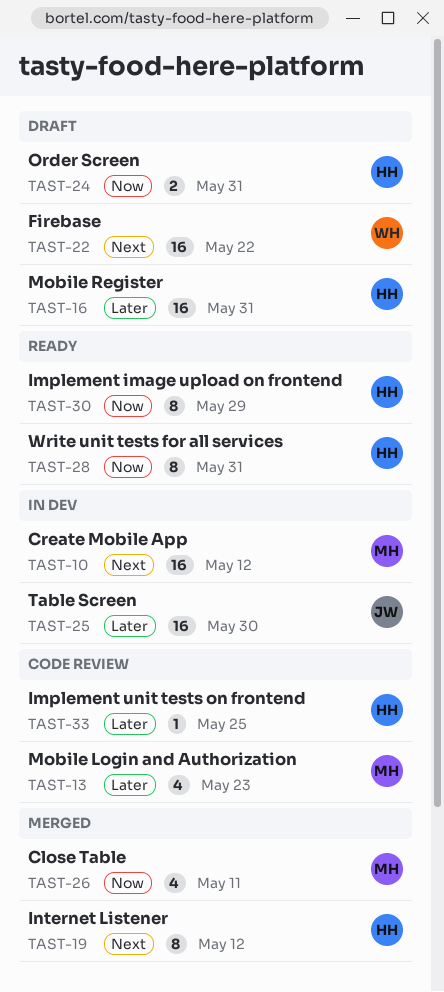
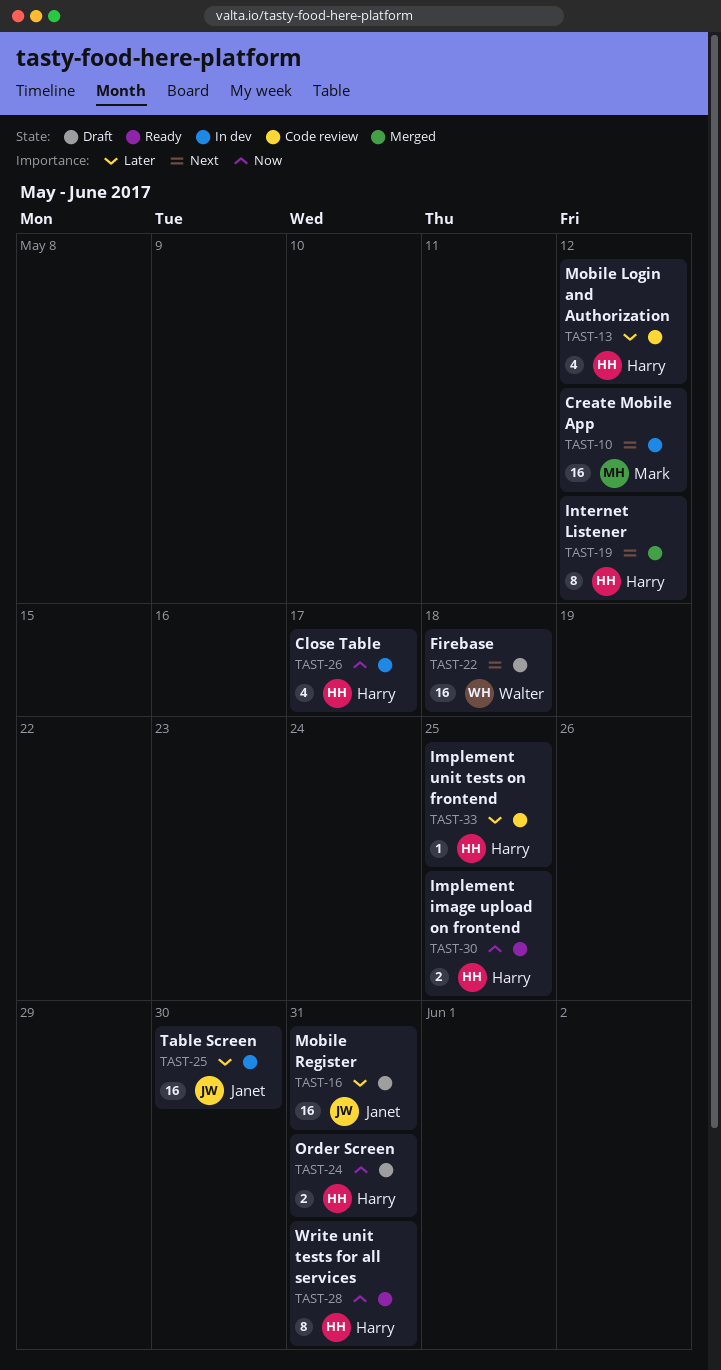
TAST-13, owner: Mark -> Harry
TAST-13, due: May 23 -> May 12
TAST-16, owner: Harry -> Janet
TAST-22, due: May 22 -> May 18
TAST-26, status: Merged -> In dev
TAST-26, owner: Mark -> Harry
TAST-26, due: May 11 -> May 17
TAST-30, estimate: 8 -> 2
TAST-30, due: May 29 -> May 25

